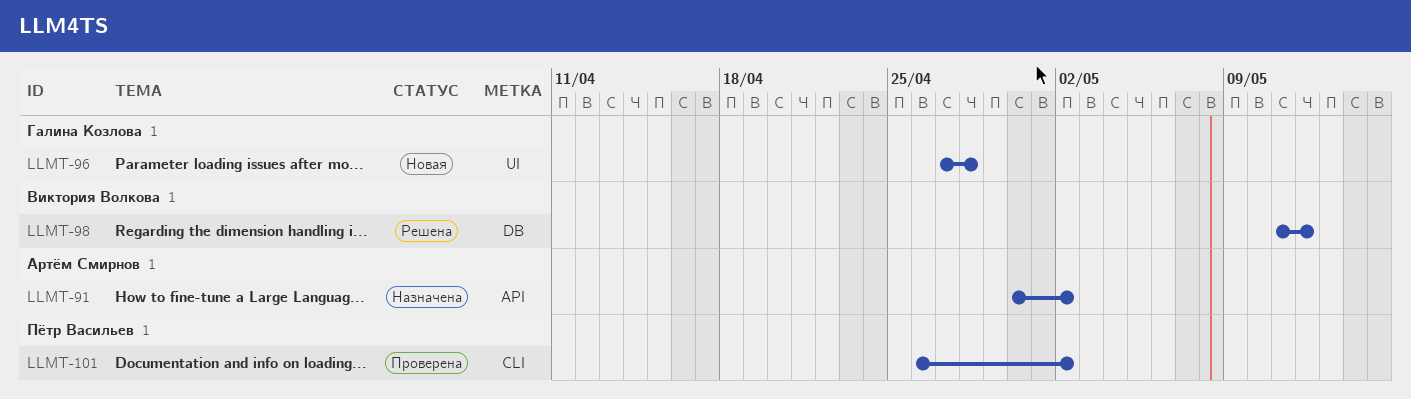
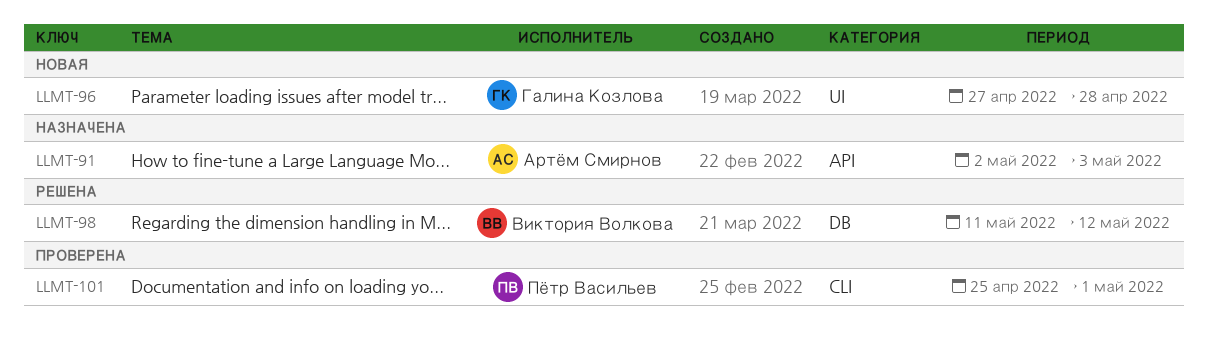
LLMT-91, start: Apr 30 -> May 2
LLMT-91, due: May 2 -> May 3
LLMT-101, start: Apr 26 -> Apr 25
LLMT-101, due: May 2 -> May 1

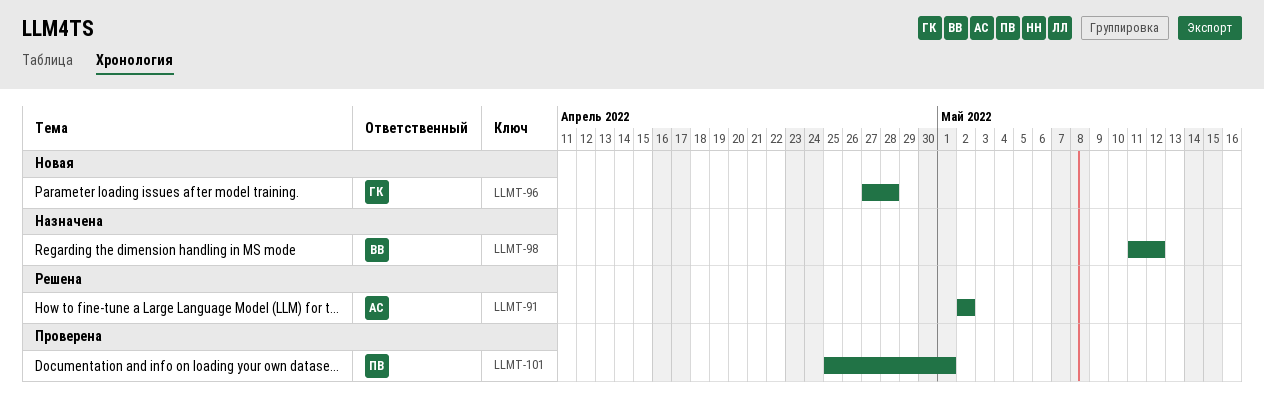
LLMT-91, status: Назначена -> Решена
LLMT-91, due: May 3 -> May 2
LLMT-98, status: Решена -> Назначена

